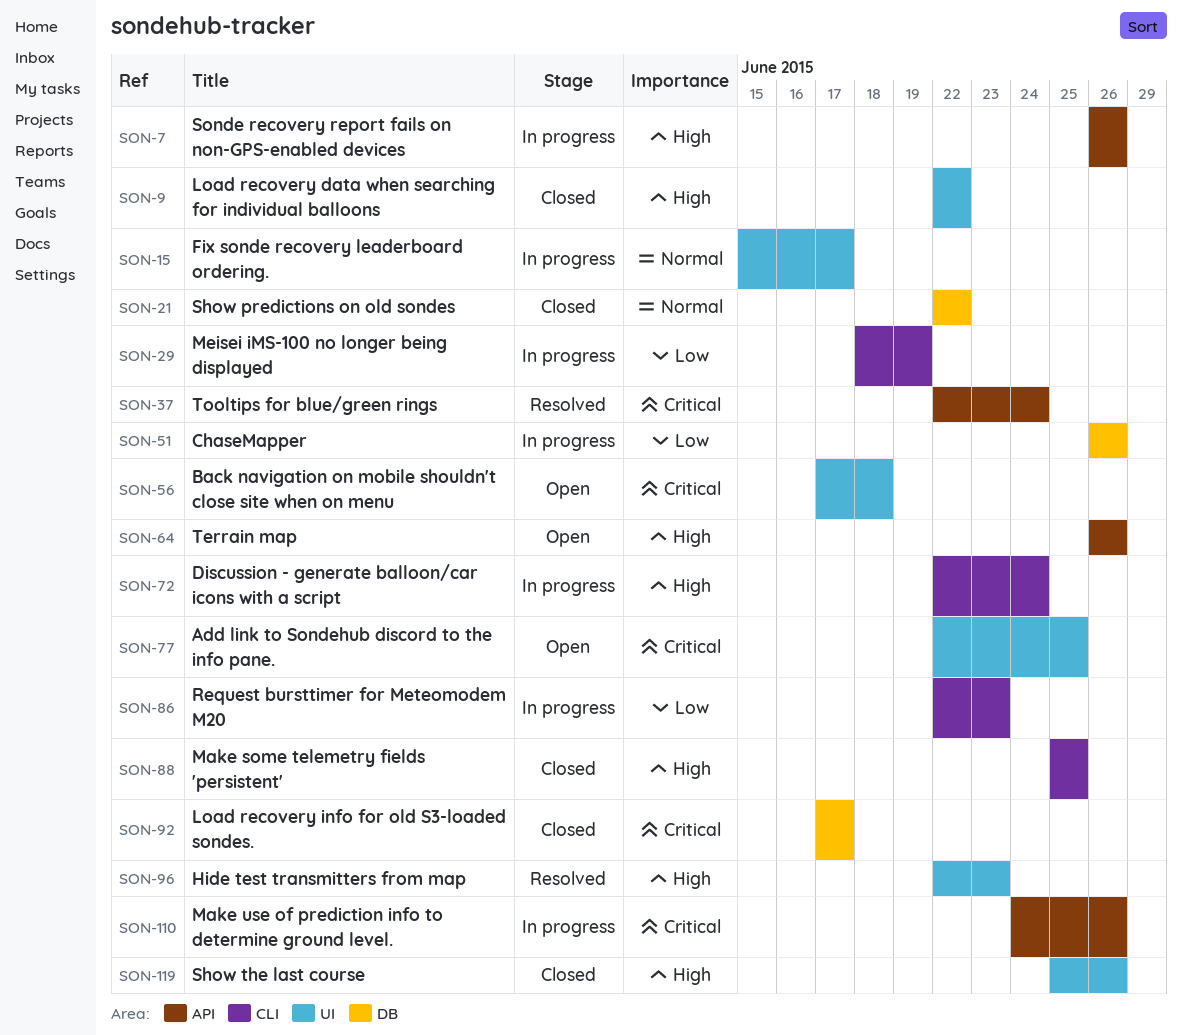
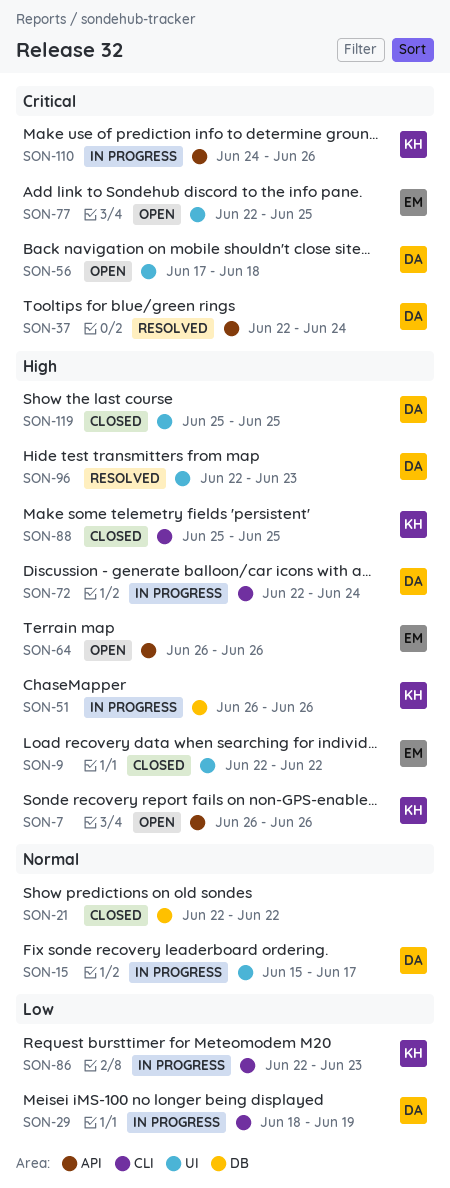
SON-7, status: In progress -> Open
SON-51, priority: Low -> High
SON-92: present -> none
SON-119, due: Jun 26 -> Jun 25

